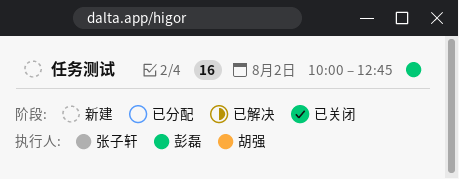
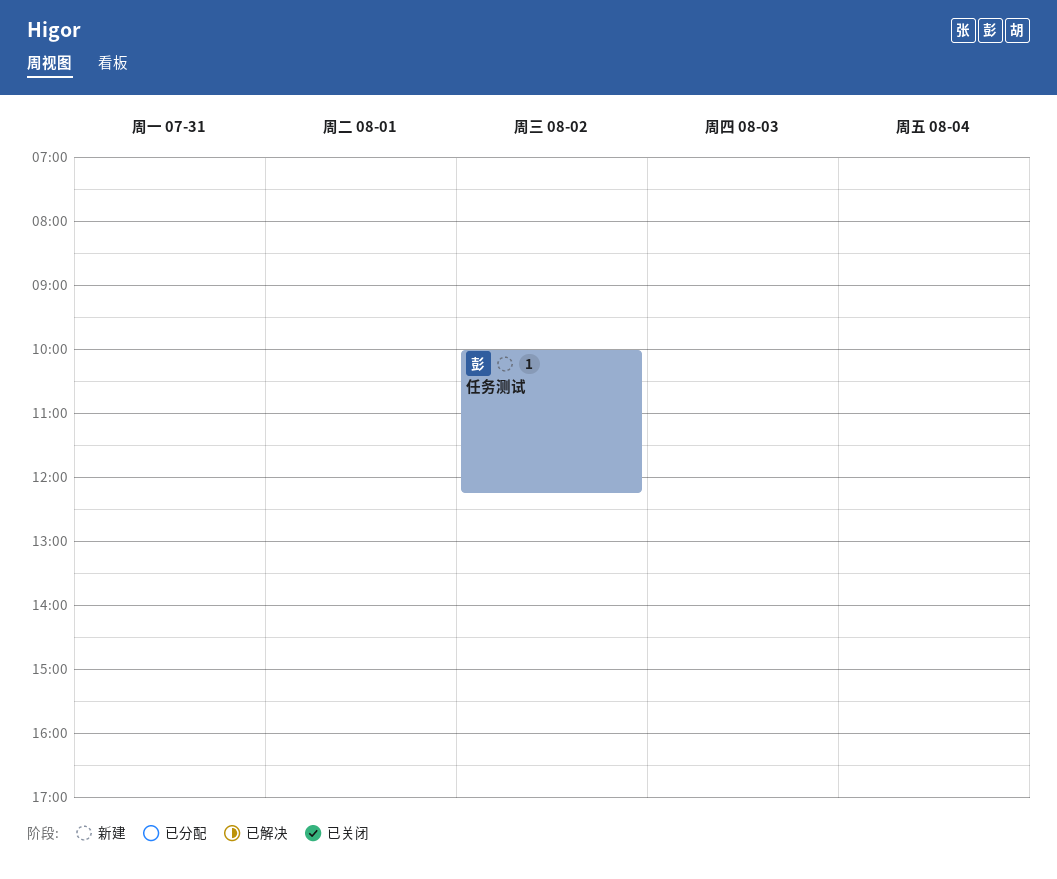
任务测试, estimate: 16 -> 1
任务测试, ends: 12:45 -> 12:15

